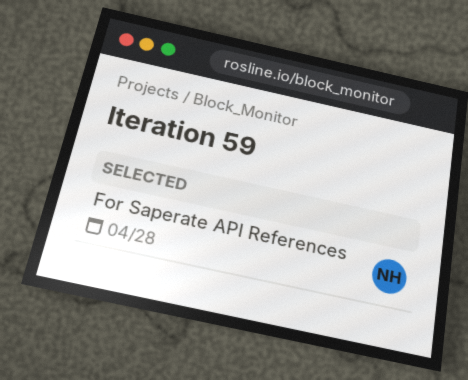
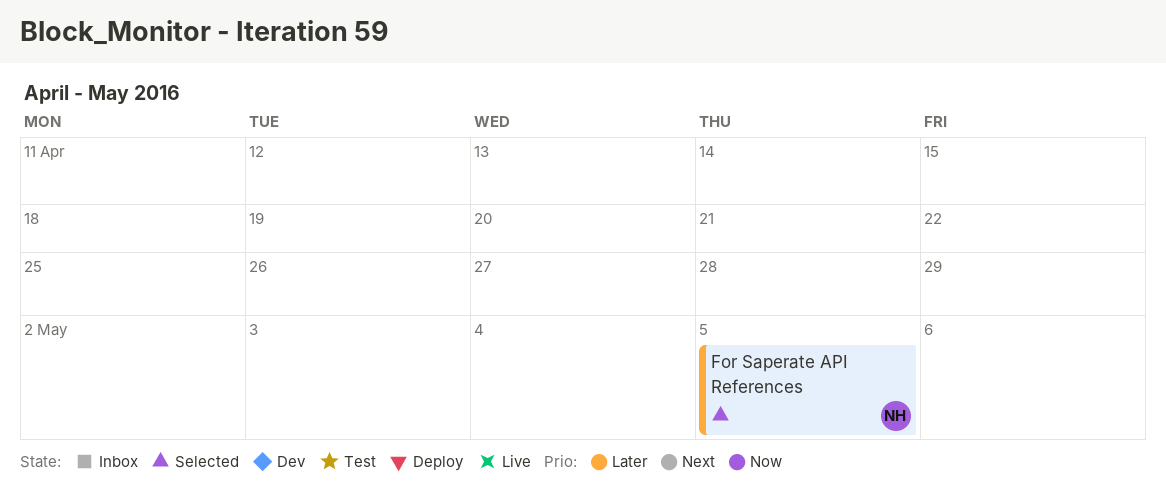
For Saperate API References, due: Apr 28 -> May 5

